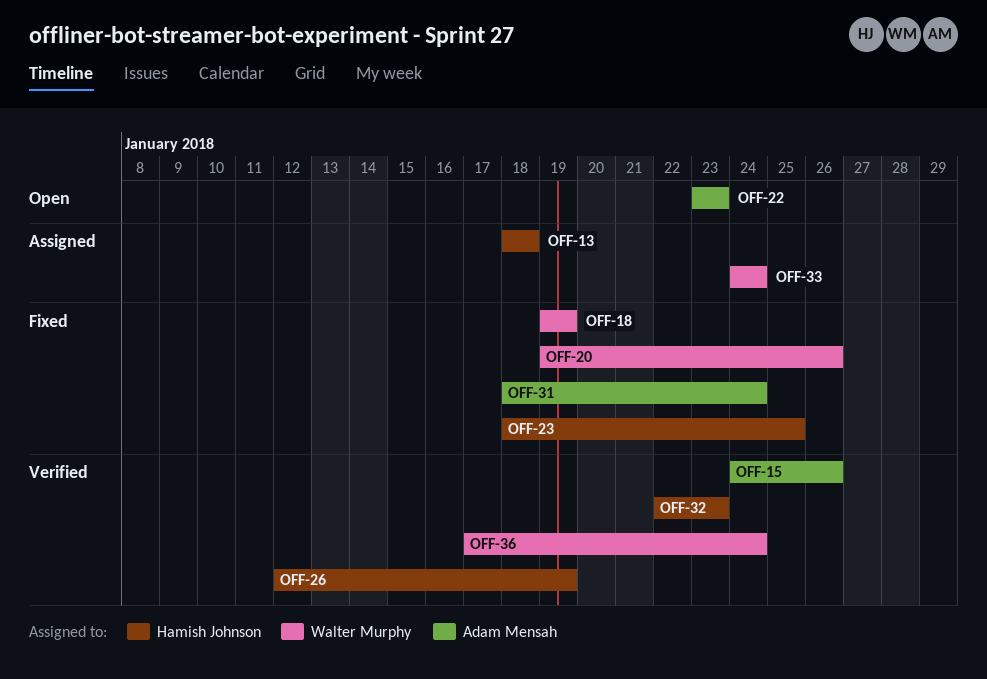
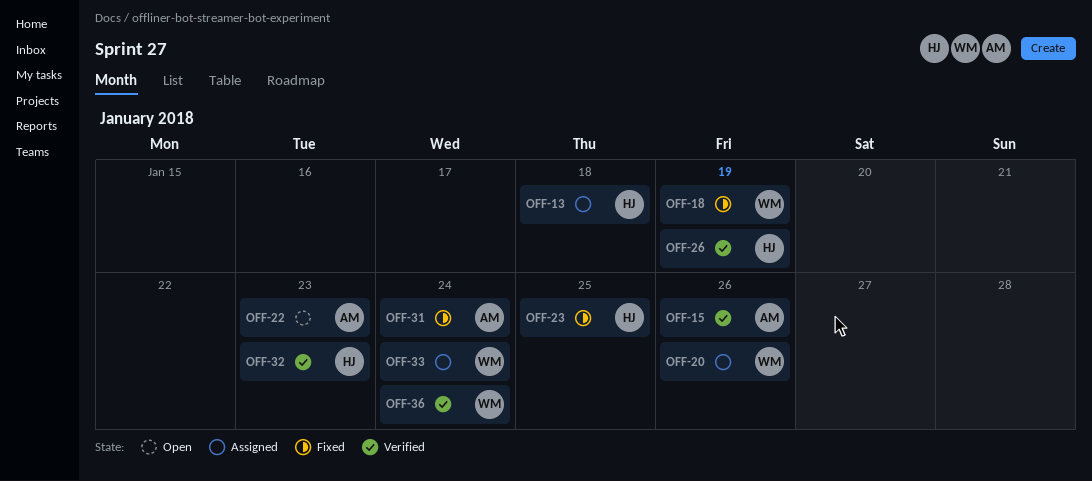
OFF-20, status: Fixed -> Assigned

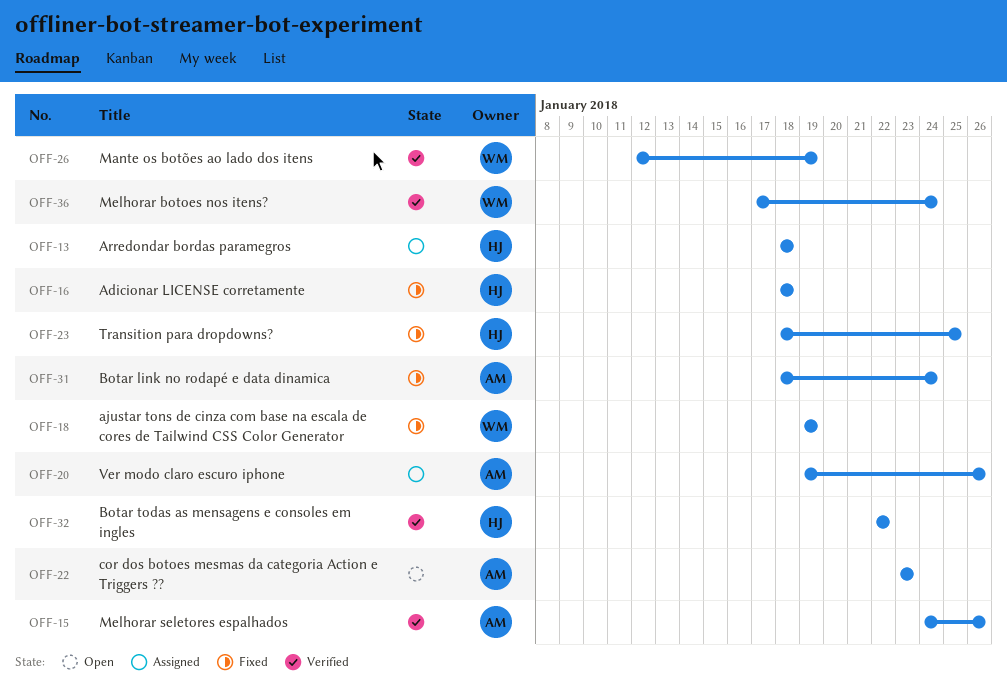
OFF-16: none -> present
OFF-20, owner: WM -> AM
OFF-26, owner: HJ -> WM
OFF-32, due: Jan 23 -> Jan 22
OFF-33: present -> none

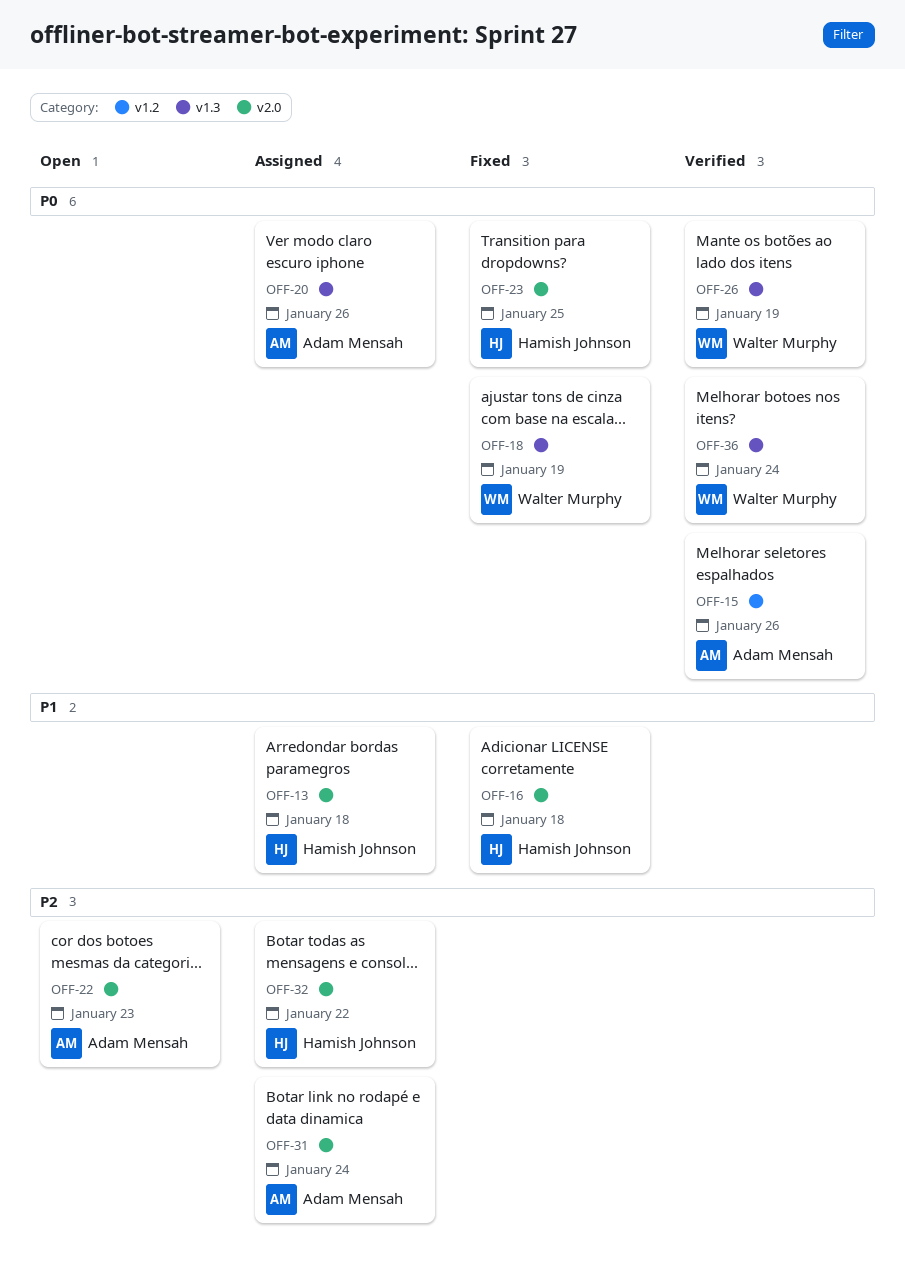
OFF-31, status: Fixed -> Assigned
OFF-32, status: Verified -> Assigned

